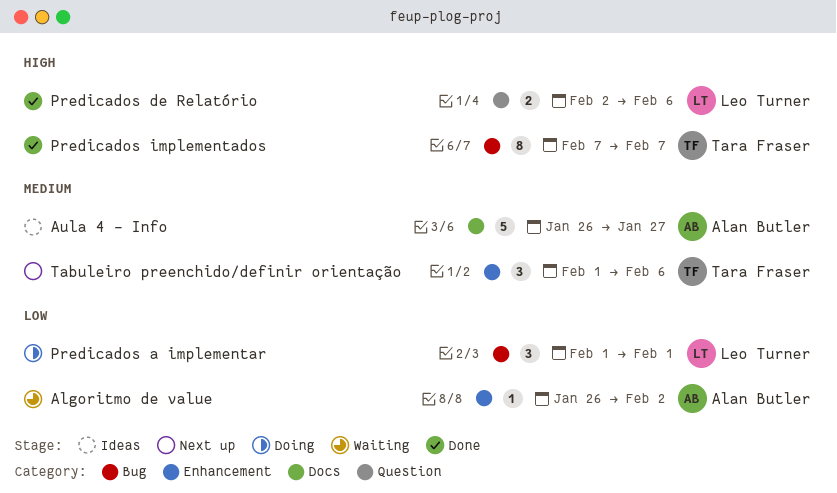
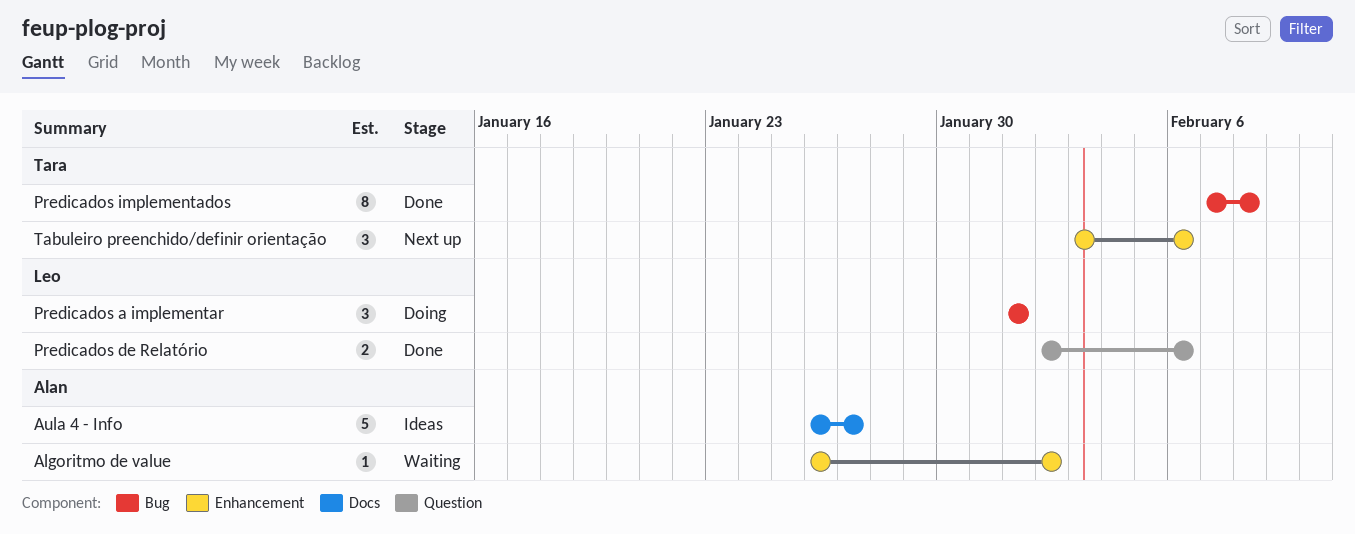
Predicados implementados, due: Feb 7 -> Feb 8
Tabuleiro preenchido/definir orientação, start: Feb 1 -> Feb 3

